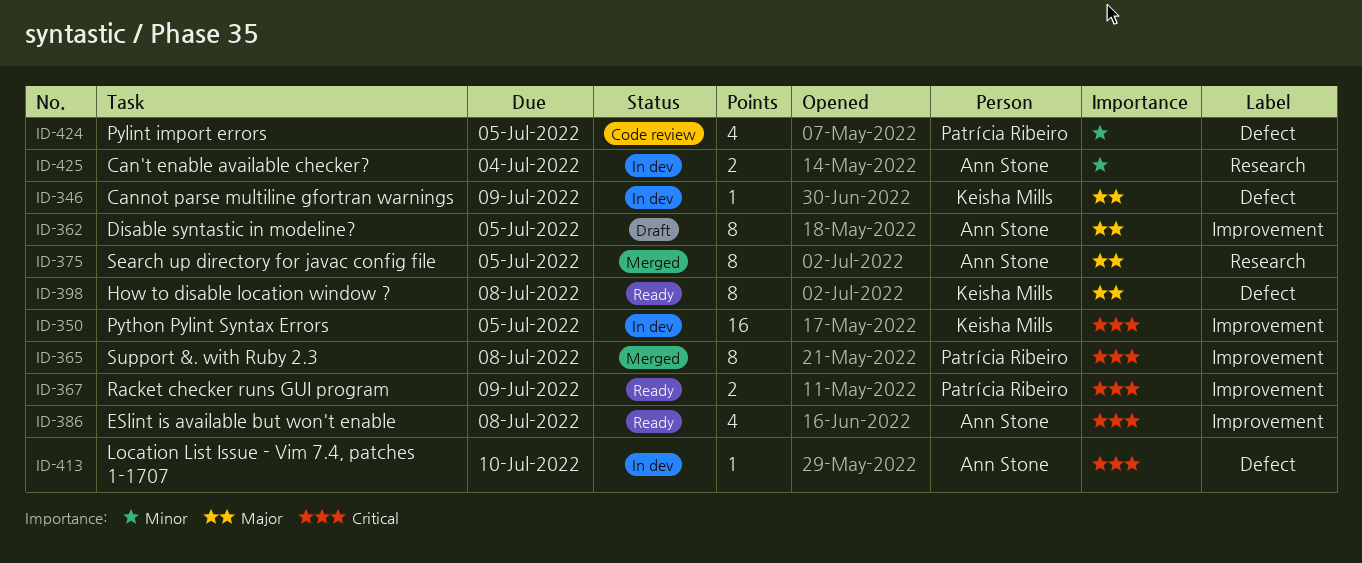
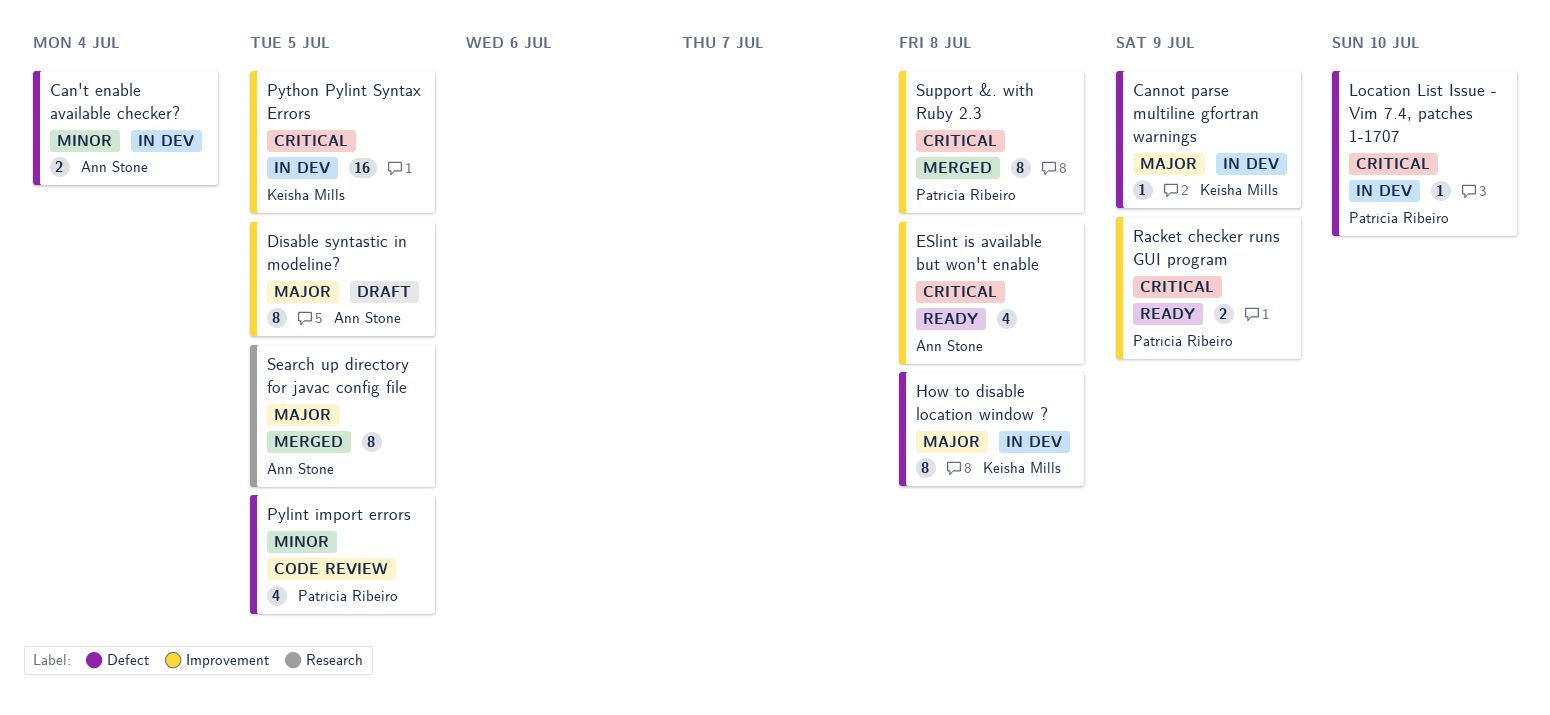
Can't enable available checker?, label: Research -> Defect
How to disable location window ?, status: Ready -> In dev
Location List Issue - Vim 7.4, patches 1-1707, owner: Ann Stone -> Patrícia Ribeiro

